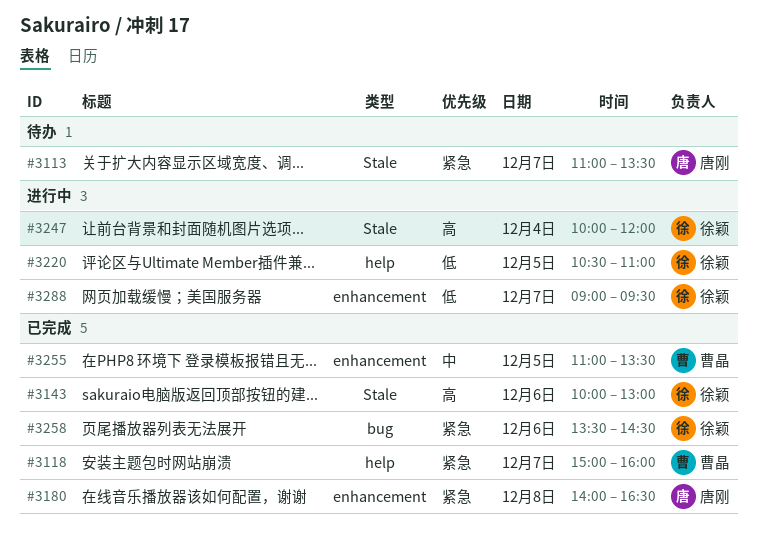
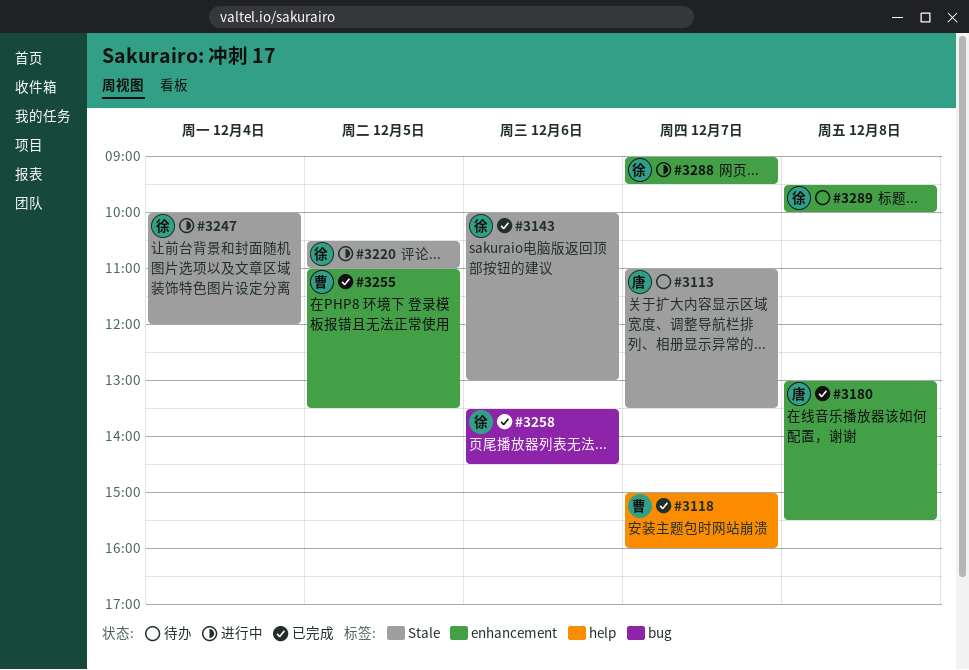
#3180, begins: 14:00 -> 13:00
#3180, ends: 16:30 -> 15:30
#3220, label: help -> Stale
#3289: none -> present

